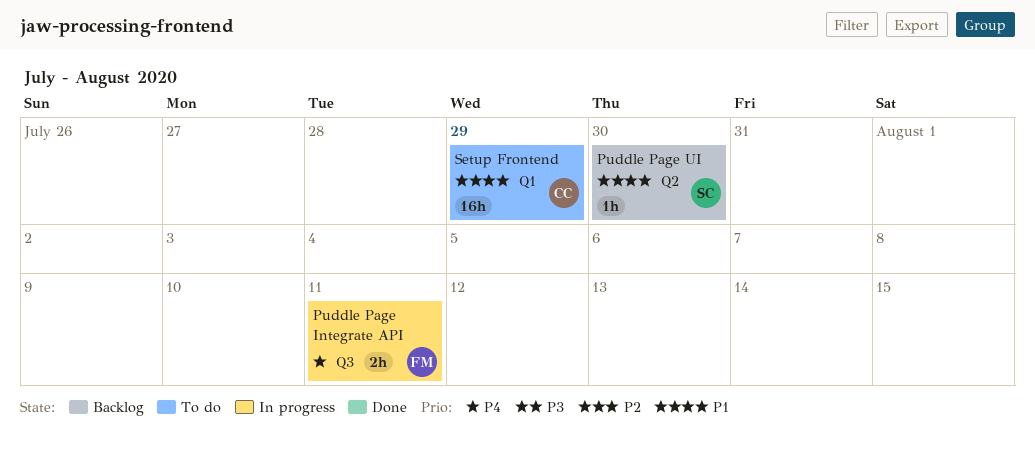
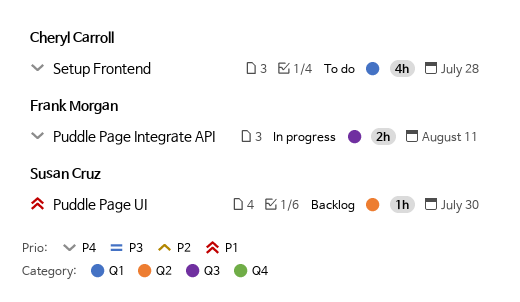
Setup Frontend, priority: P1 -> P4
Setup Frontend, estimate: 16h -> 4h
Setup Frontend, due: Jul 29 -> Jul 28

